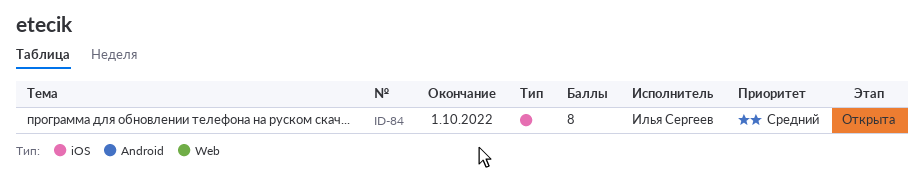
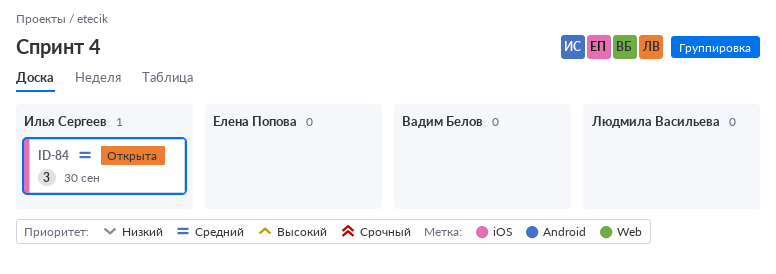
ID-84, estimate: 8 -> 3
ID-84, due: Oct 1 -> Sep 30

